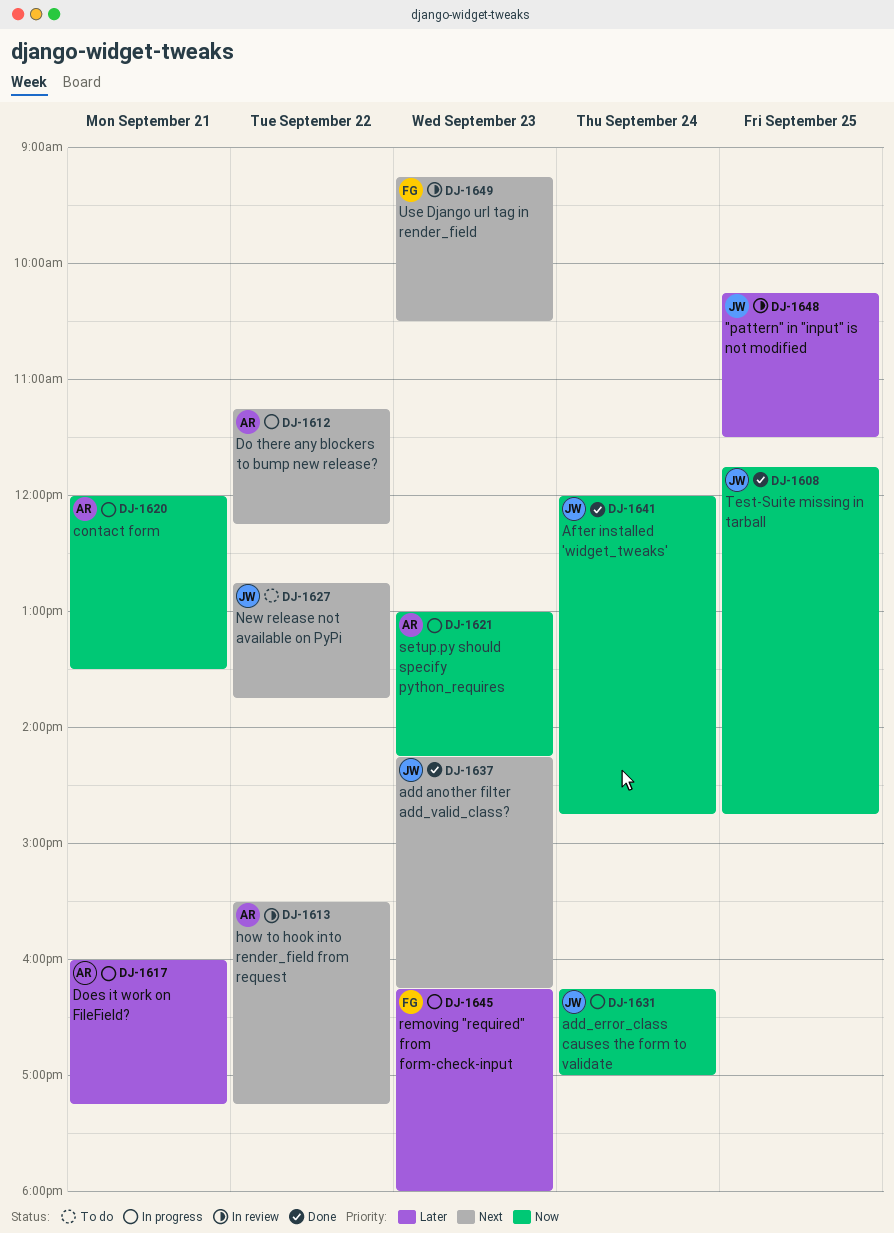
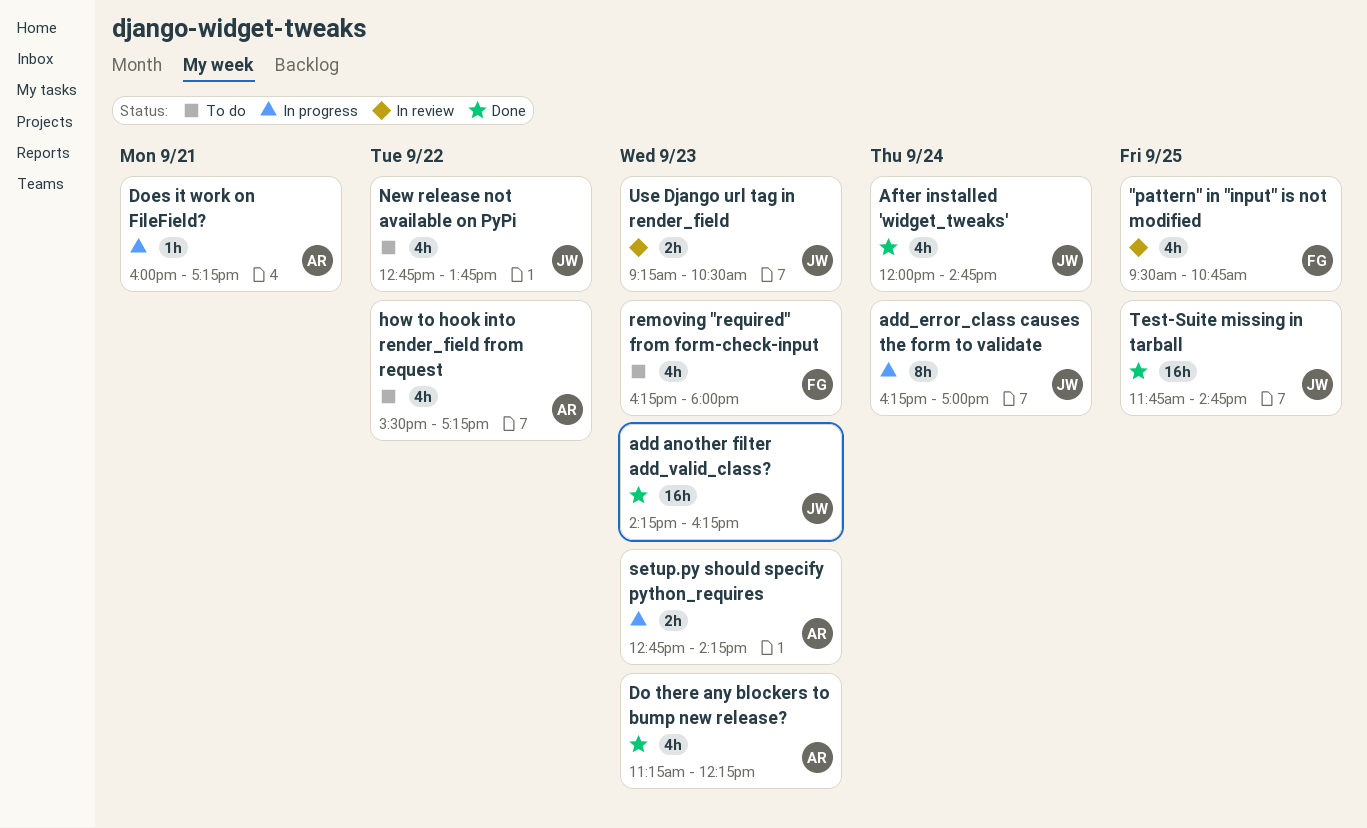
"pattern" in "input" is not modified, owner: JW -> FG
"pattern" in "input" is not modified, begins: 10:15 -> 09:30
"pattern" in "input" is not modified, ends: 11:30 -> 10:45
contact form: present -> none
Do there any blockers to bump new release?, status: In progress -> Done
Do there any blockers to bump new release?, day: Sep 22 -> Sep 23
how to hook into render_field from request, status: In review -> To do
removing "required" from form-check-input, status: In progress -> To do
setup.py should specify python_requires, begins: 13:00 -> 12:45
Use Django url tag in render_field, owner: FG -> JW

